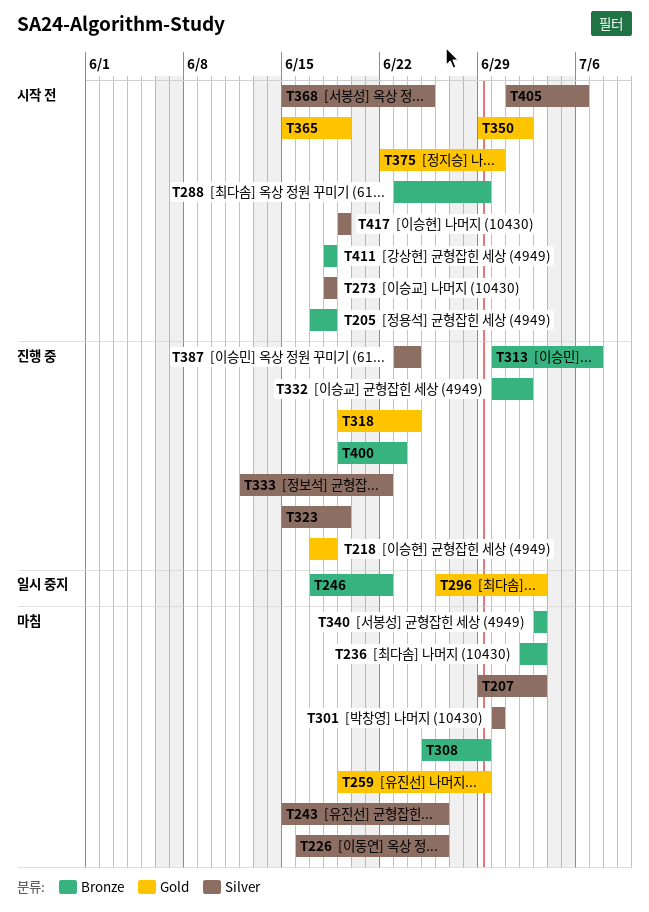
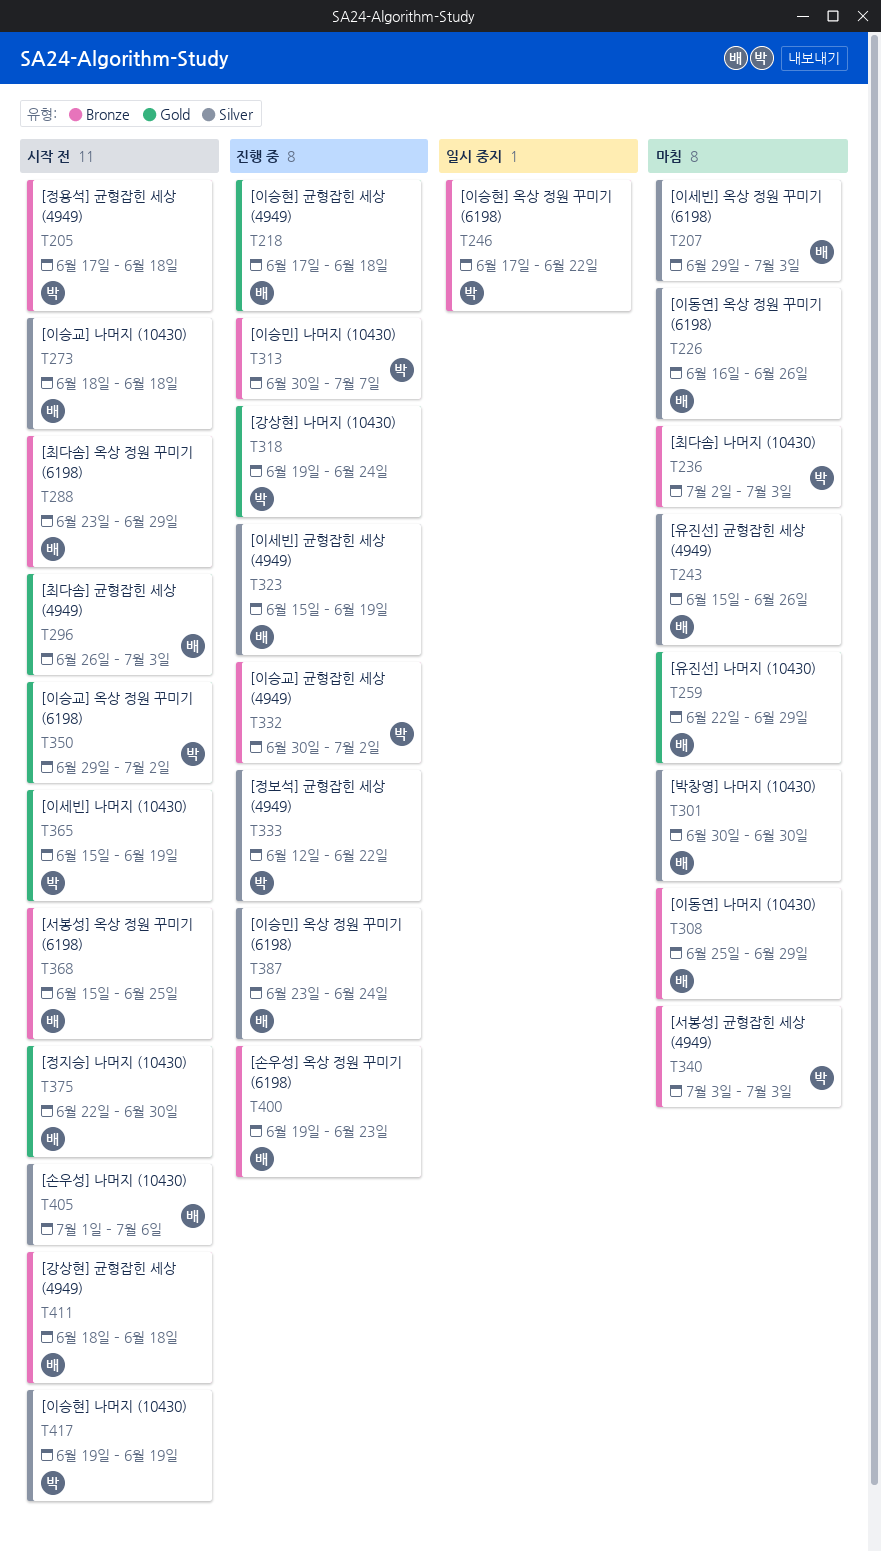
T259, start: Jun 19 -> Jun 22
T296, status: 일시 중지 -> 시작 전
T368, label: Silver -> Bronze

